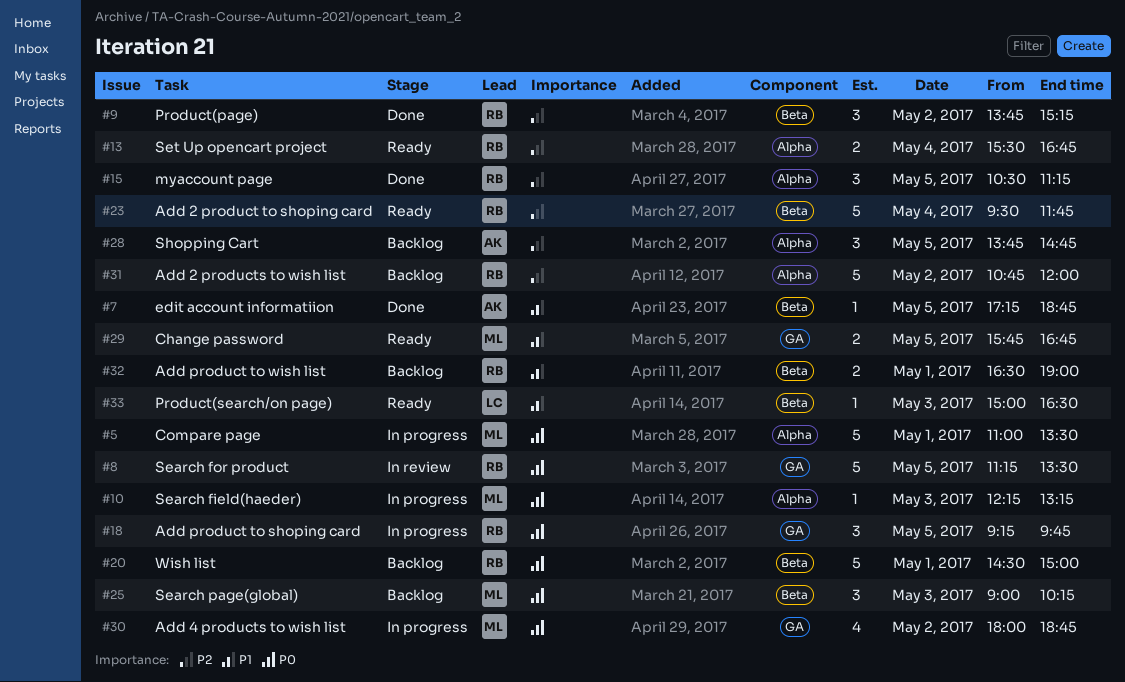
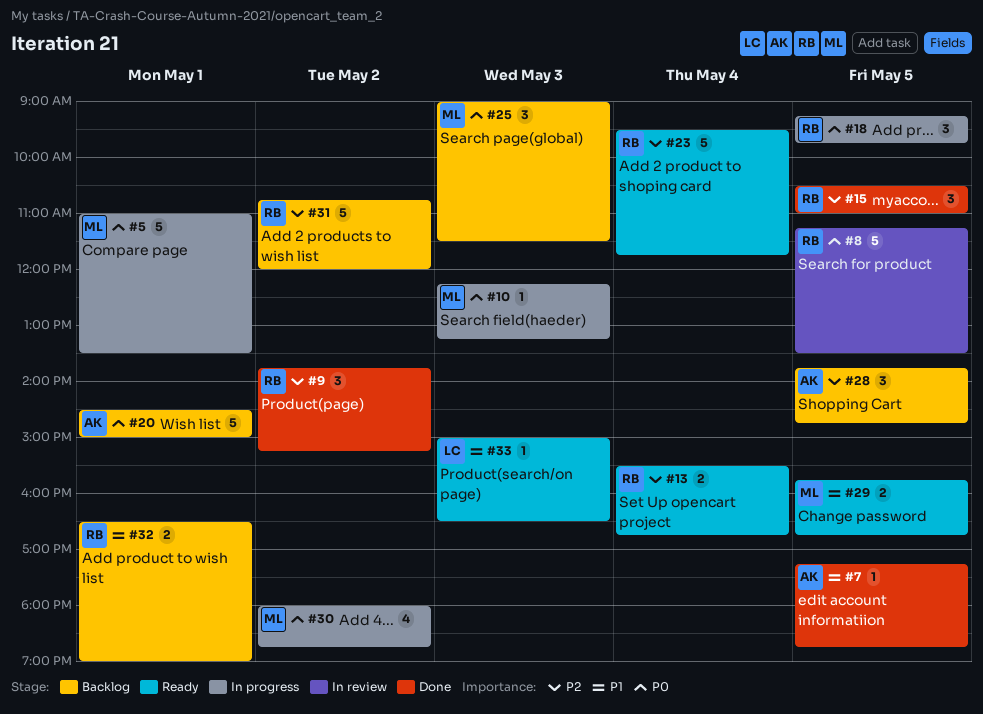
#15, ends: 11:15 -> 11:00
#20, owner: RB -> AK
#25, ends: 10:15 -> 11:30

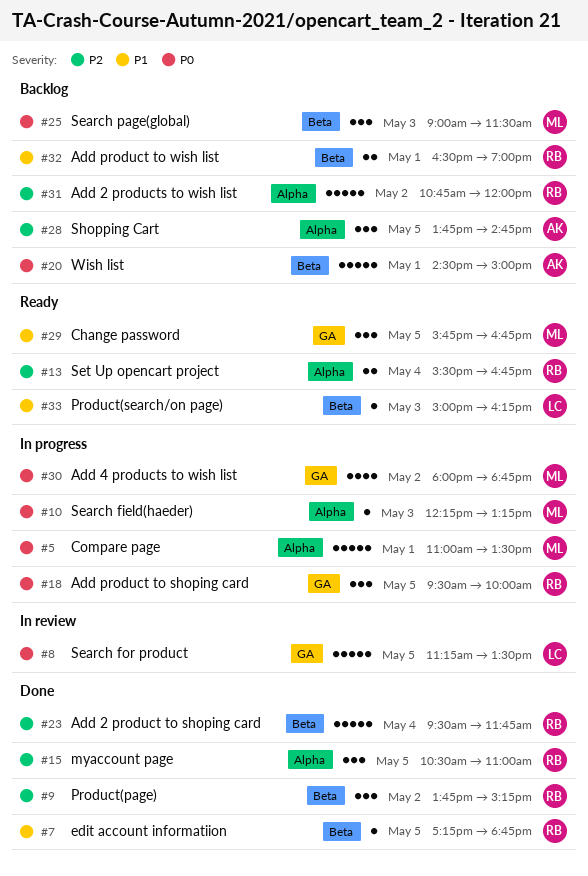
#7, owner: AK -> RB
#8, owner: RB -> LC
#18, begins: 09:15 -> 09:30
#18, ends: 09:45 -> 10:00
#23, status: Ready -> Done
#29, estimate: 2 -> 3
#33, ends: 16:30 -> 16:15

